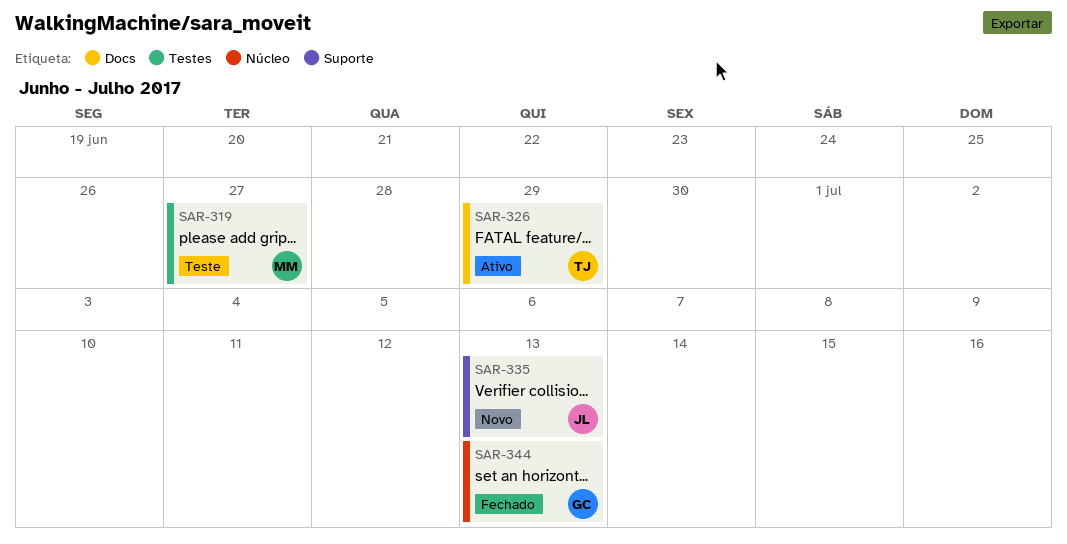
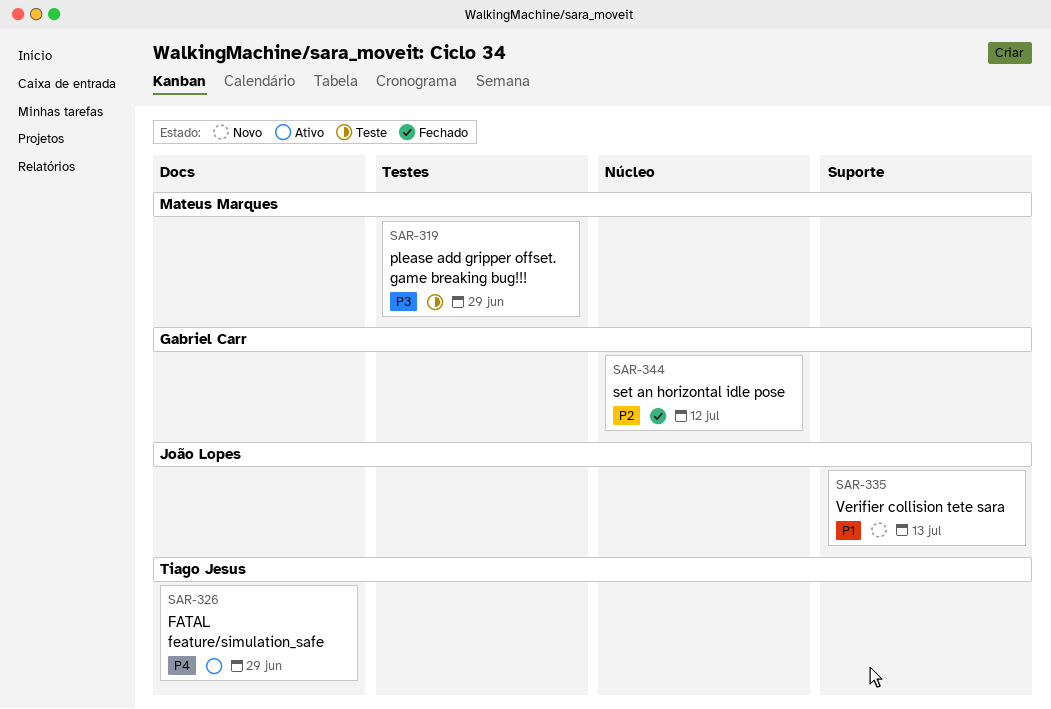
SAR-319, due: Jun 27 -> Jun 29
SAR-344, due: Jul 13 -> Jul 12

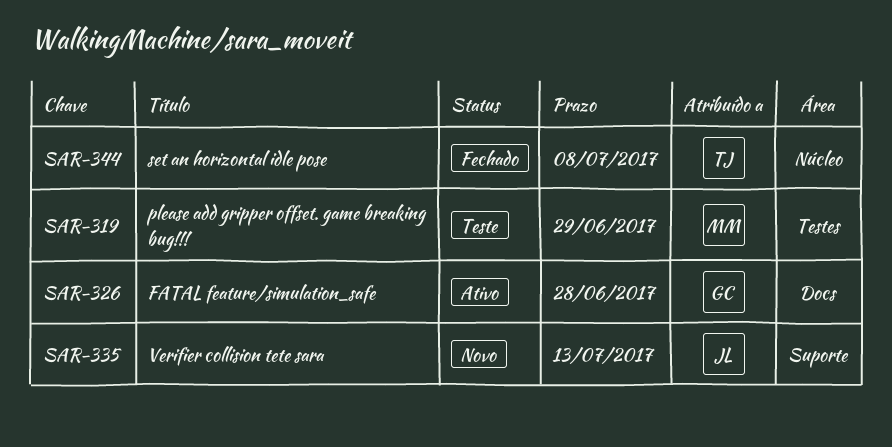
SAR-326, owner: Tiago Jesus -> Gabriel Carr
SAR-326, due: Jun 29 -> Jun 28
SAR-344, owner: Gabriel Carr -> Tiago Jesus
SAR-344, due: Jul 12 -> Jul 8

